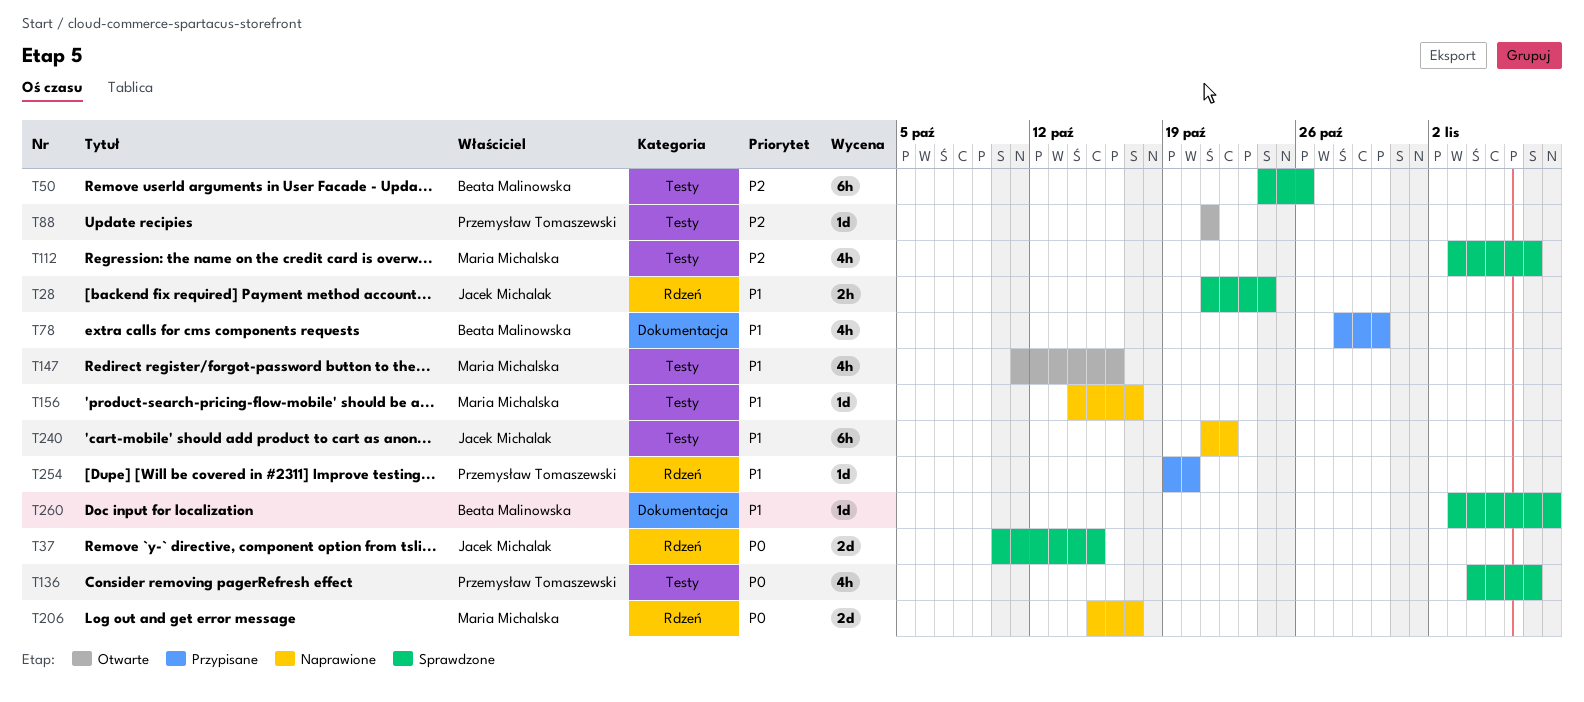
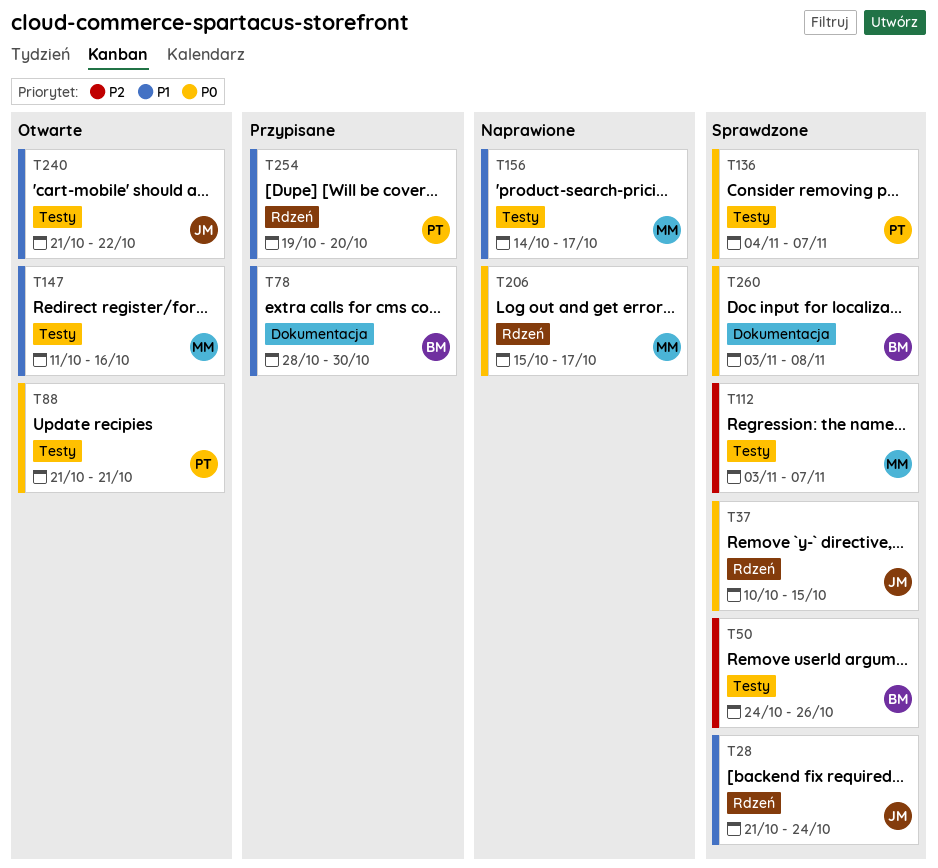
T88, priority: P2 -> P0
T240, status: Naprawione -> Otwarte
T260, priority: P1 -> P0

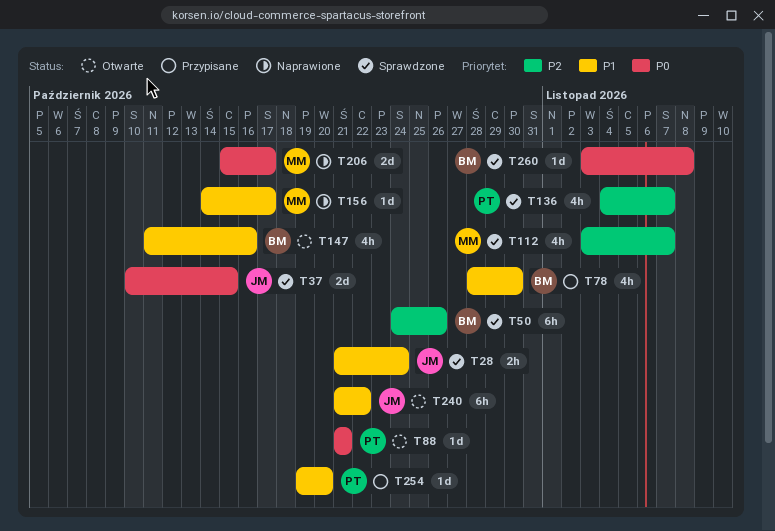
T136, priority: P0 -> P2
T147, owner: MM -> BM

